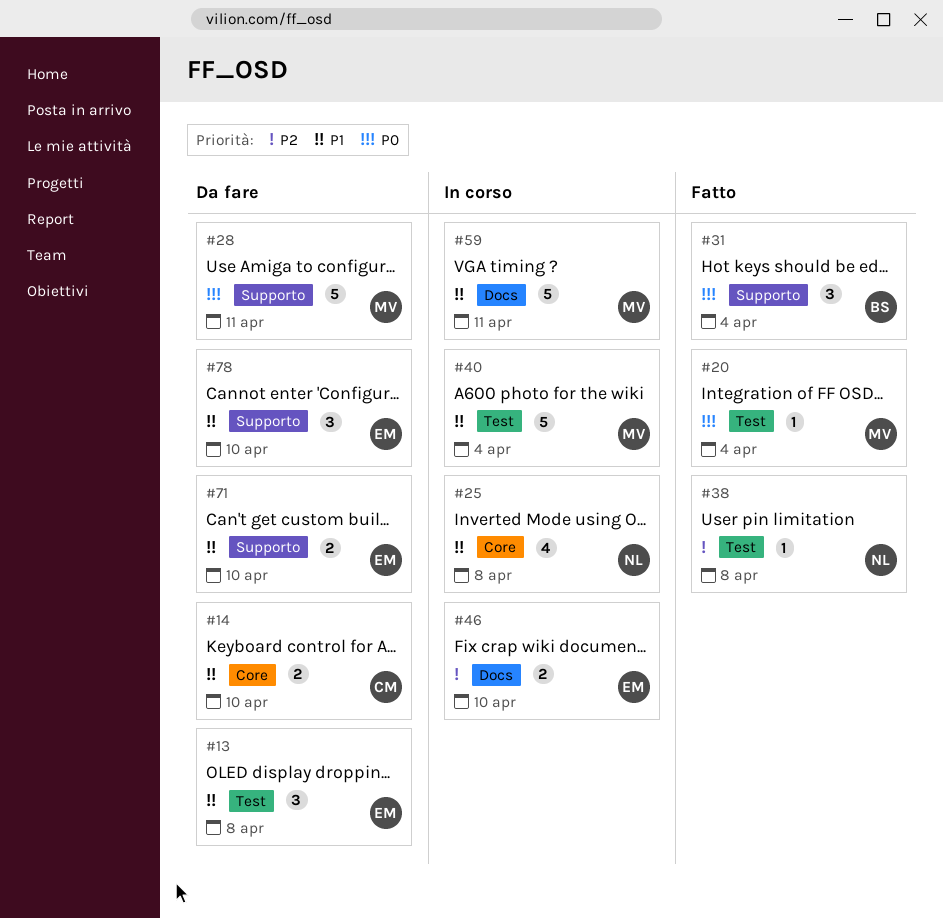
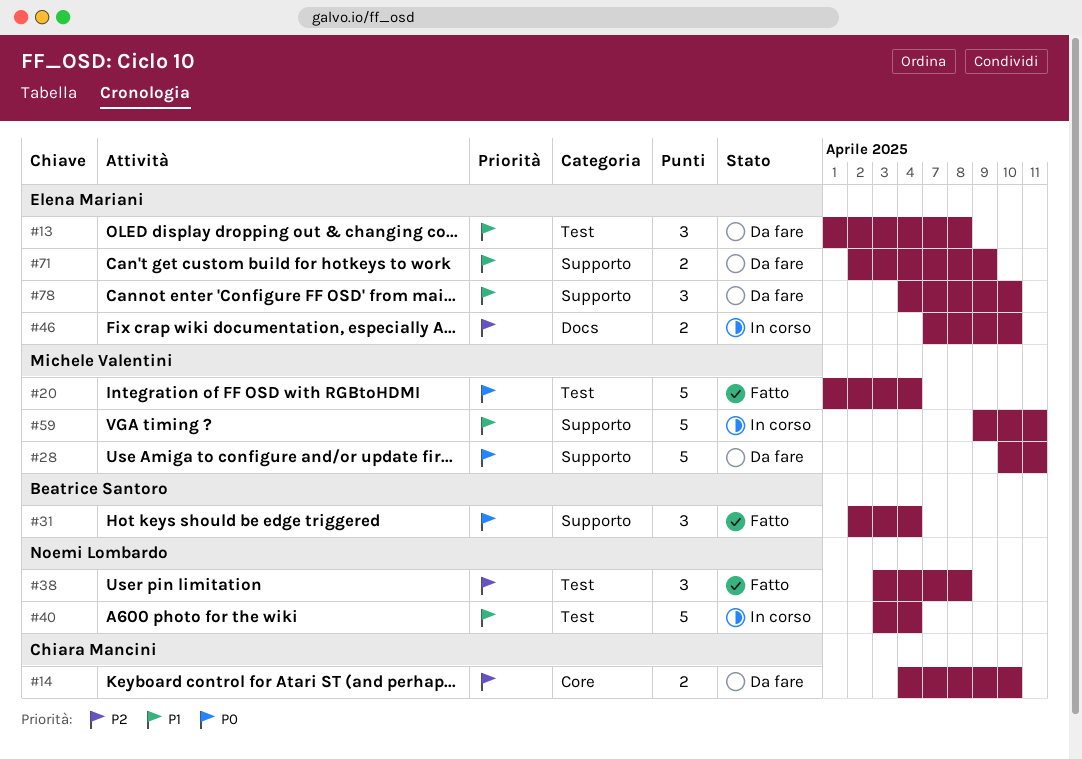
#14, priority: P1 -> P2
#20, estimate: 1 -> 5
#25: present -> none
#38, estimate: 1 -> 3
#40, owner: Michele Valentini -> Noemi Lombardo
#59, label: Docs -> Supporto
#71, due: Apr 10 -> Apr 9

